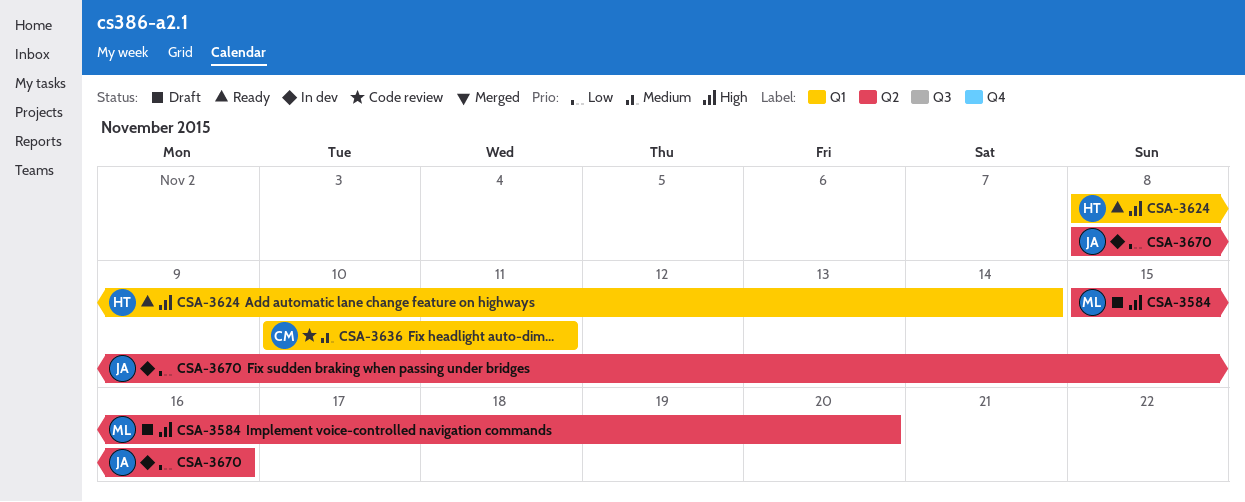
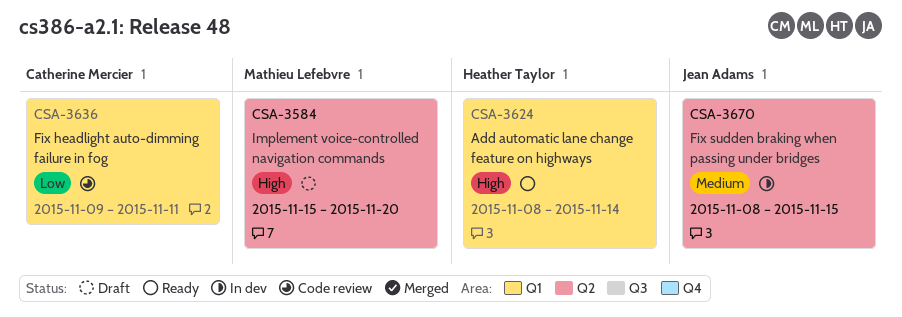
CSA-3636, priority: Medium -> Low
CSA-3636, start: Nov 10 -> Nov 9
CSA-3670, priority: Low -> Medium
CSA-3670, due: Nov 16 -> Nov 15

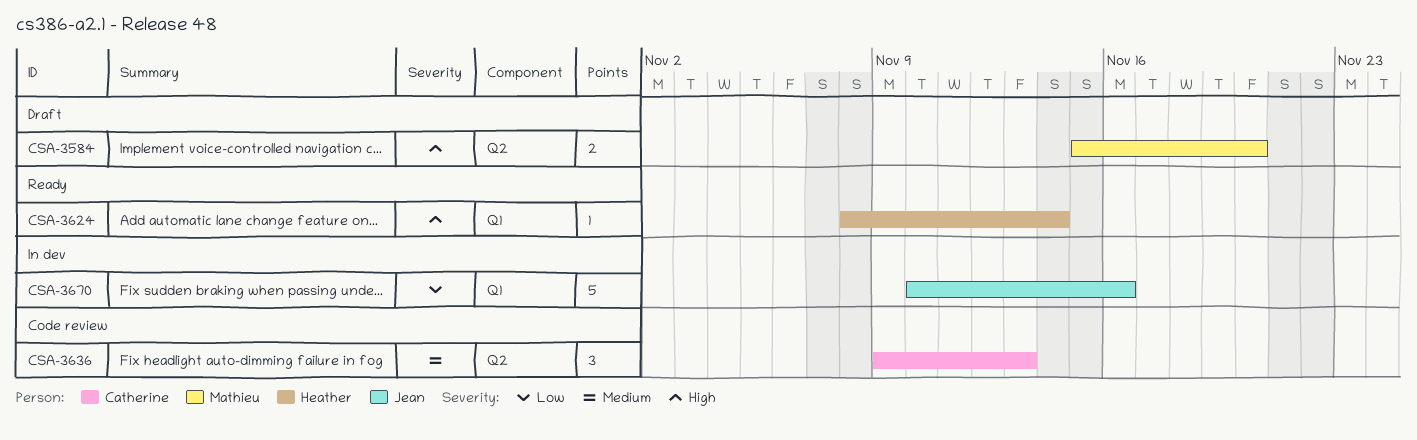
CSA-3636, priority: Low -> Medium
CSA-3636, label: Q1 -> Q2
CSA-3636, due: Nov 11 -> Nov 13
CSA-3670, priority: Medium -> Low
CSA-3670, label: Q2 -> Q1
CSA-3670, start: Nov 8 -> Nov 10
CSA-3670, due: Nov 15 -> Nov 16

